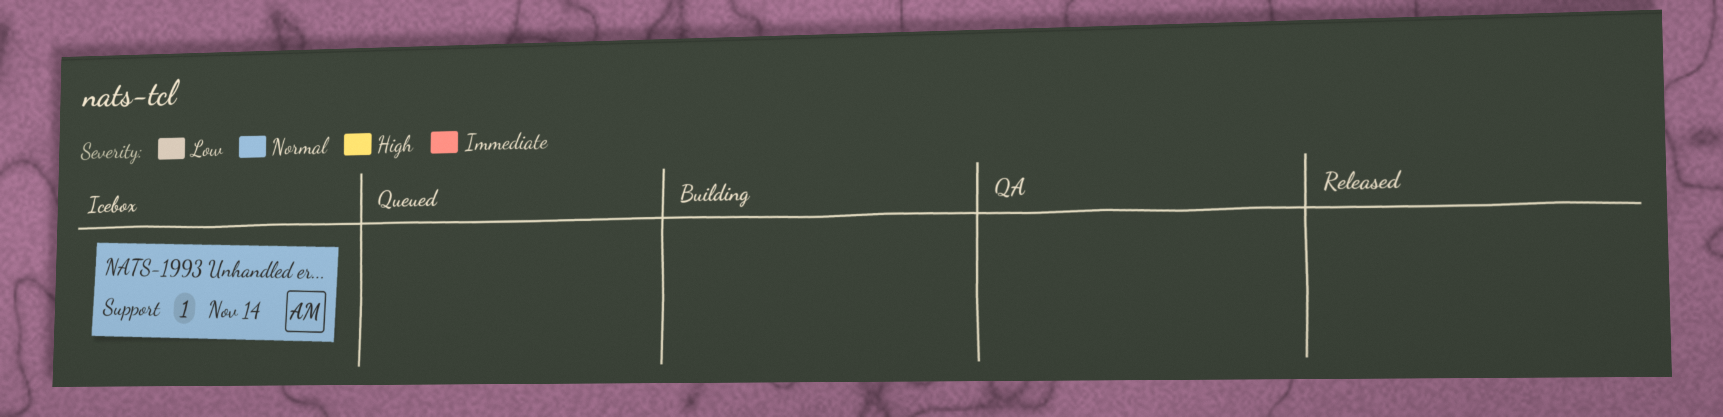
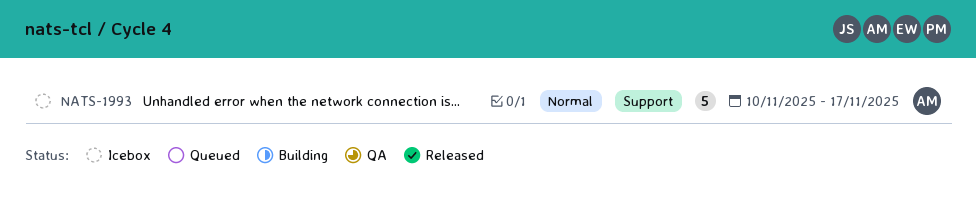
NATS-1993, estimate: 1 -> 5
NATS-1993, due: Nov 14 -> Nov 17

